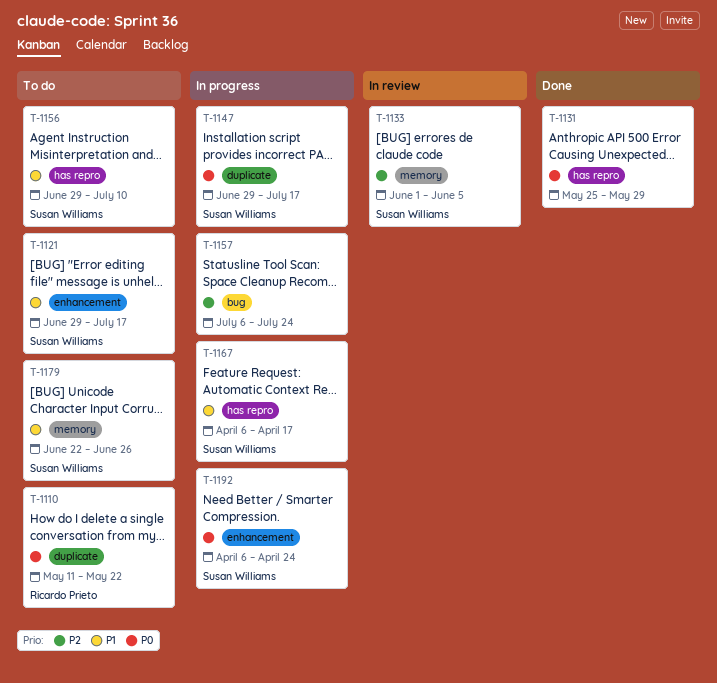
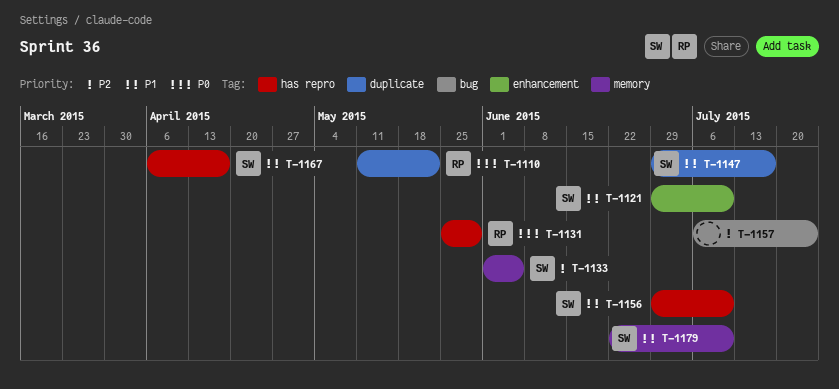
T-1121, due: Jul 17 -> Jul 10
T-1131, owner: none -> Ricardo Prieto
T-1147, priority: P0 -> P1
T-1179, due: Jun 26 -> Jul 10
T-1192: present -> none

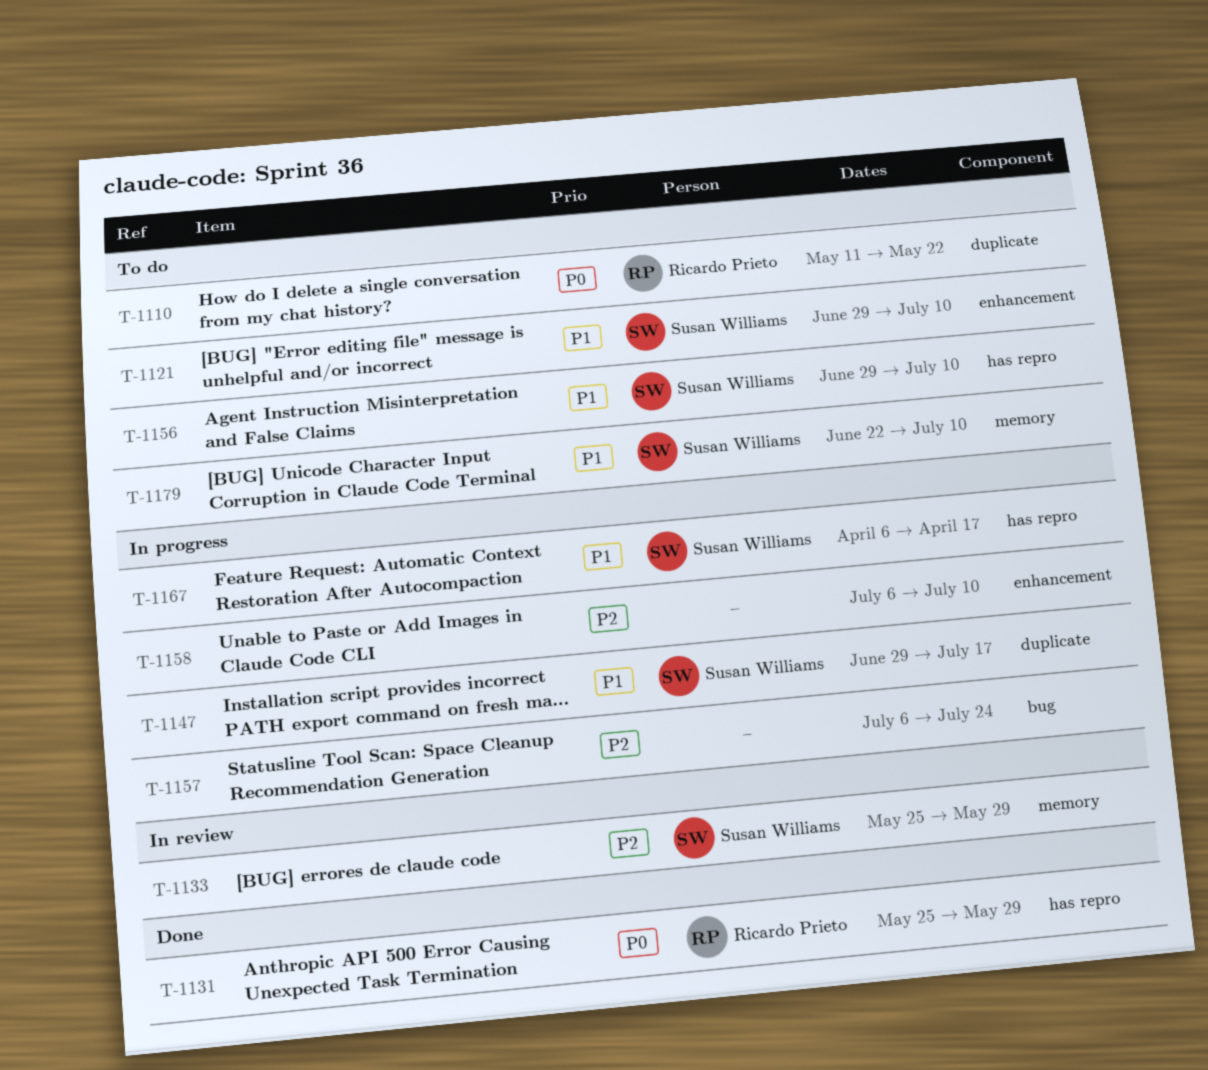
T-1133, start: Jun 1 -> May 25
T-1133, due: Jun 5 -> May 29
T-1158: none -> present

